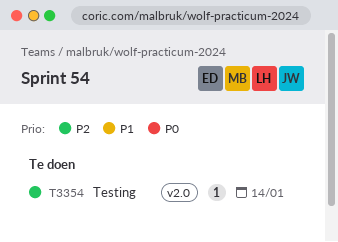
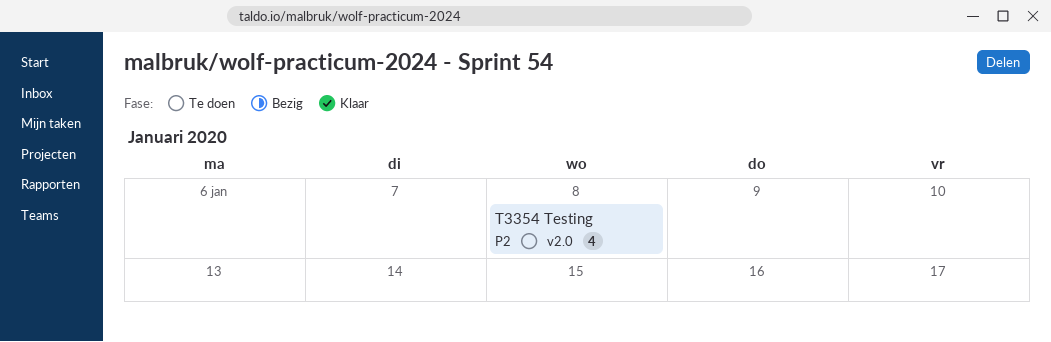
T3354, estimate: 1 -> 4
T3354, due: Jan 14 -> Jan 8

